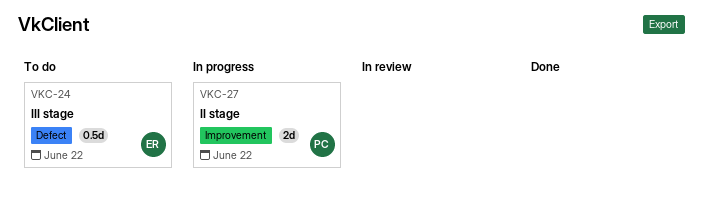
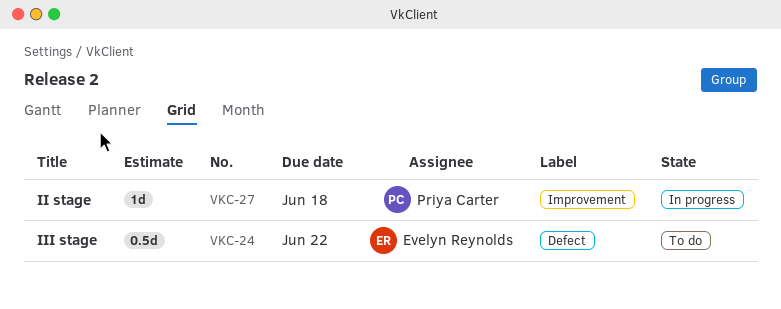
VKC-27, estimate: 2d -> 1d
VKC-27, due: Jun 22 -> Jun 18

